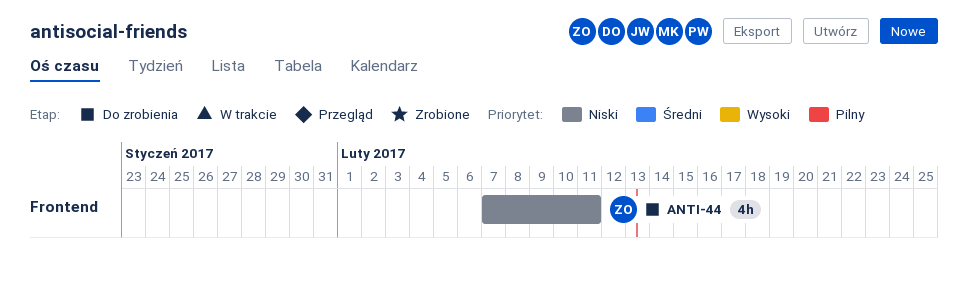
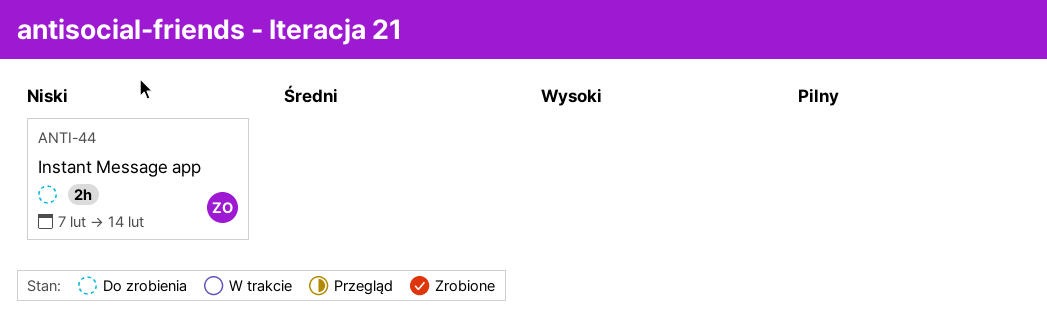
ANTI-44, estimate: 4h -> 2h
ANTI-44, due: Feb 11 -> Feb 14

